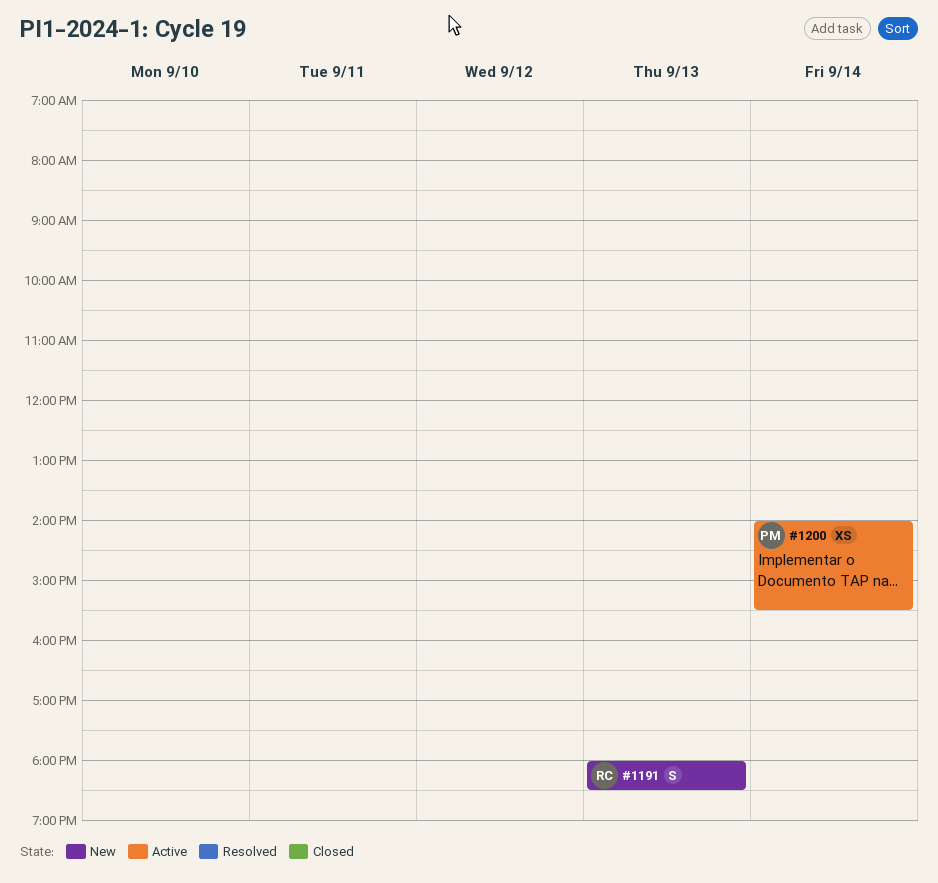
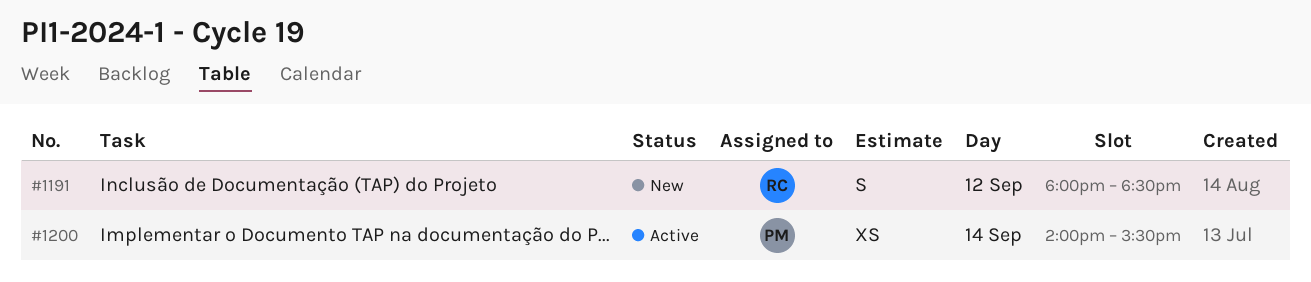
#1191, day: Sep 13 -> Sep 12

